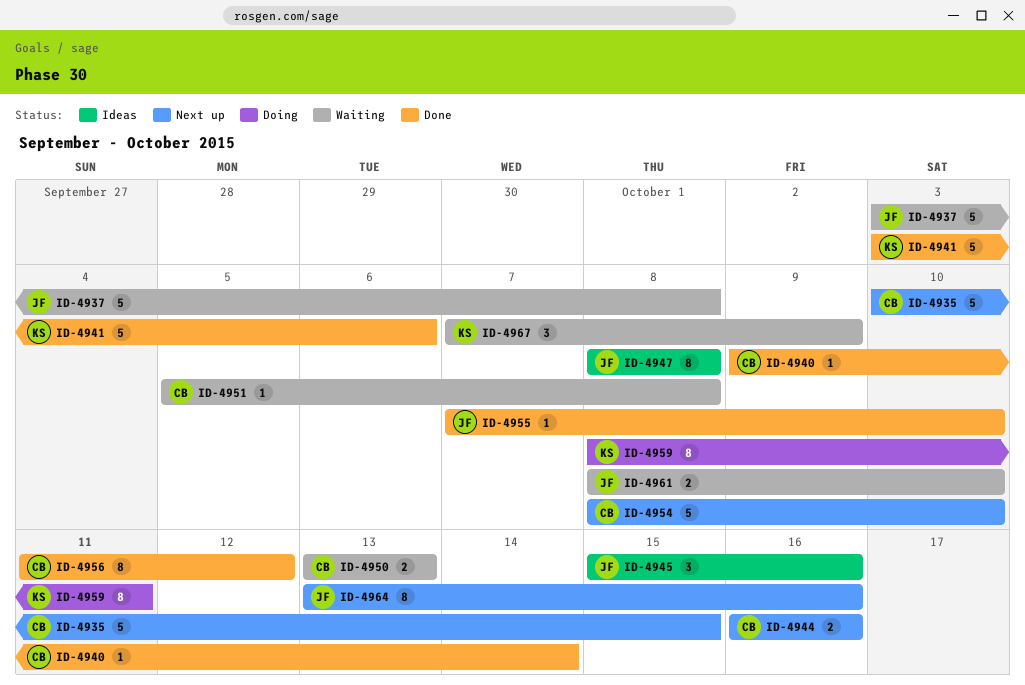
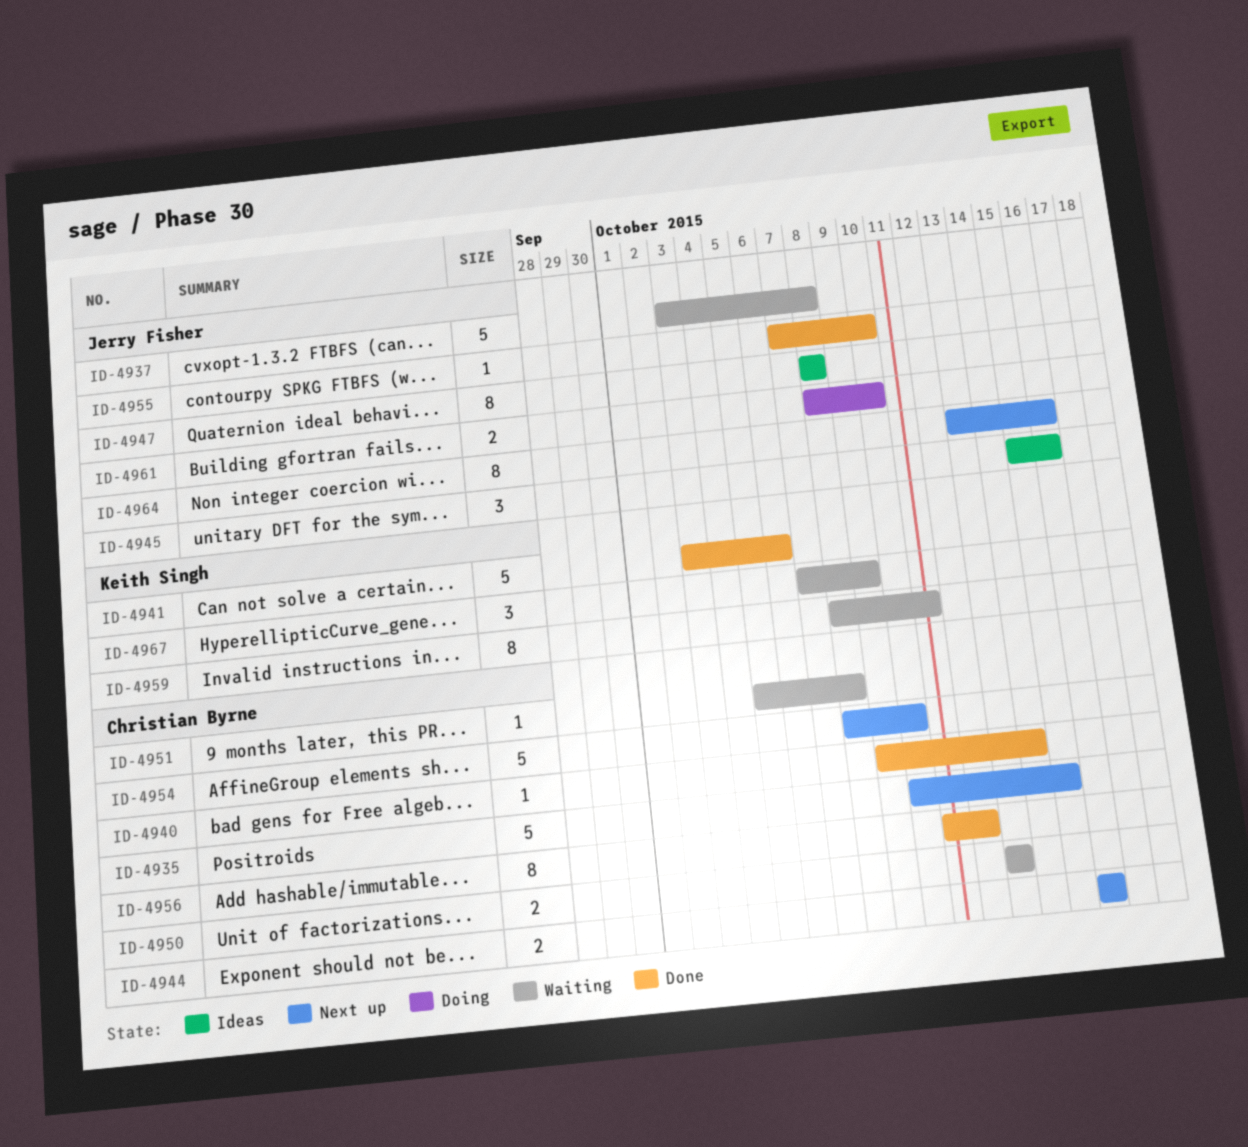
ID-4959, status: Doing -> Waiting
ID-4961, status: Waiting -> Doing

